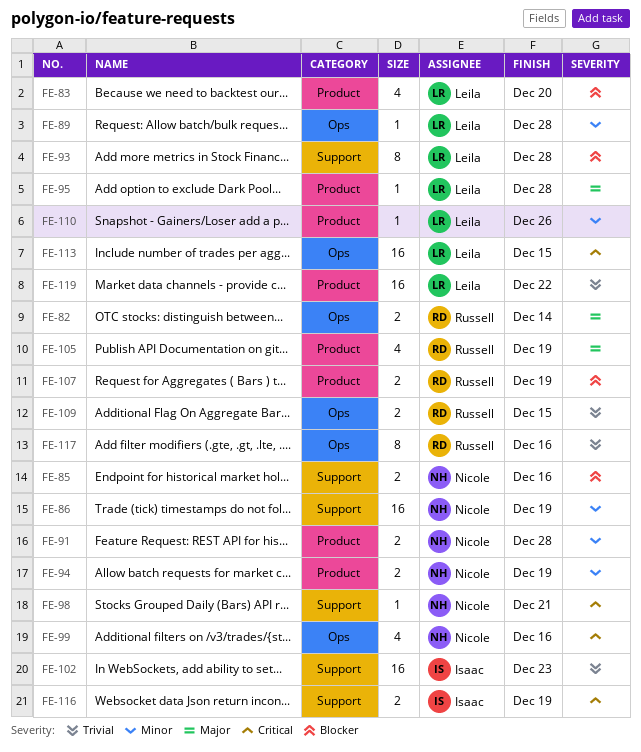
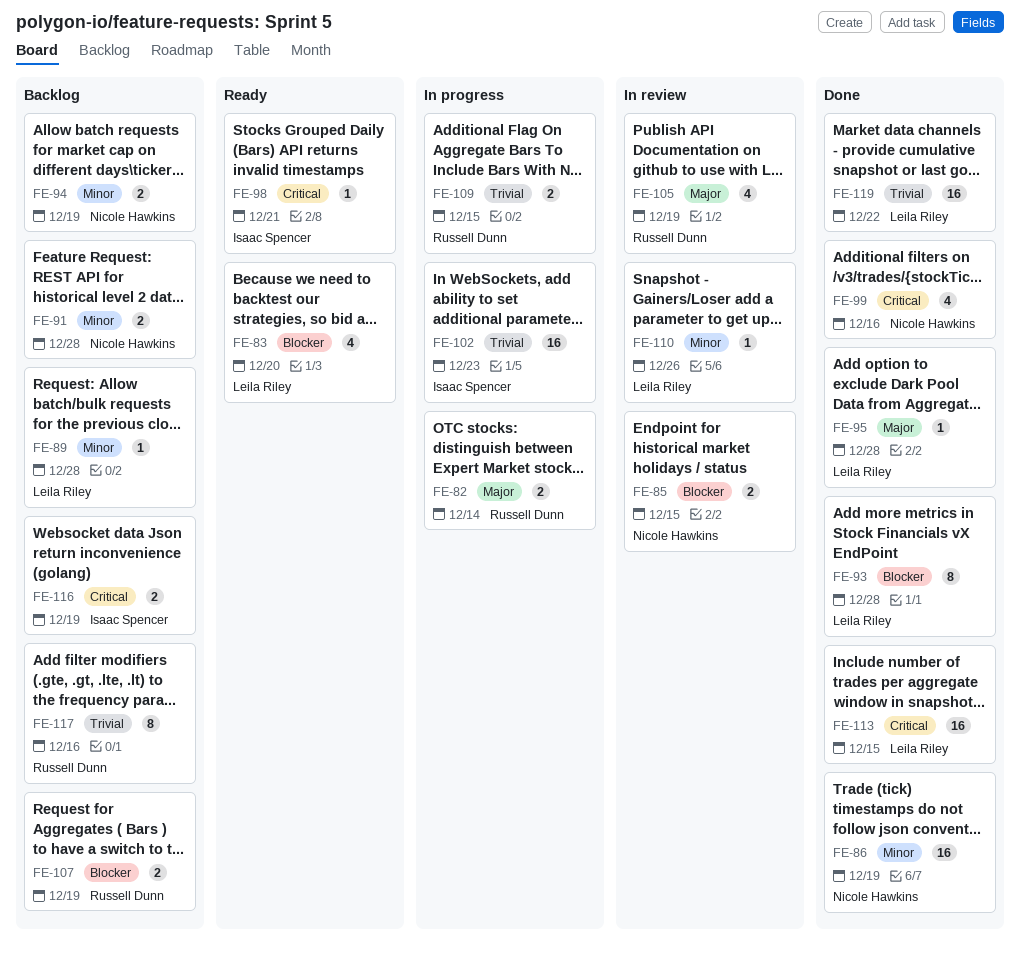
FE-85, due: Dec 16 -> Dec 15
FE-98, owner: Nicole Hawkins -> Isaac Spencer

